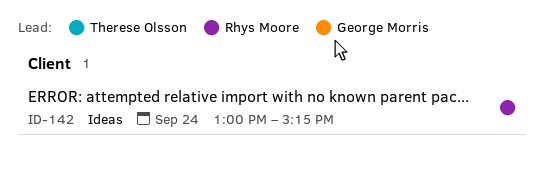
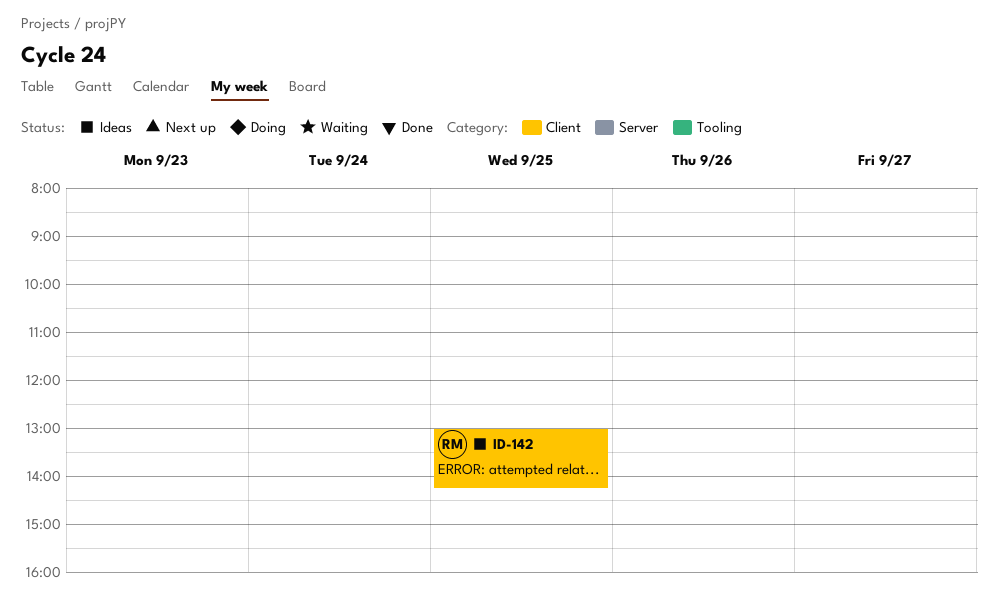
ID-142, day: Sep 24 -> Sep 25
ID-142, ends: 15:15 -> 14:15

